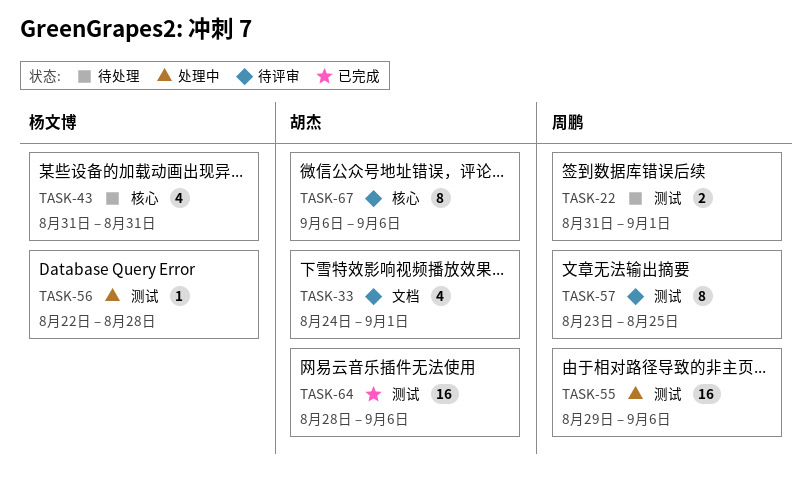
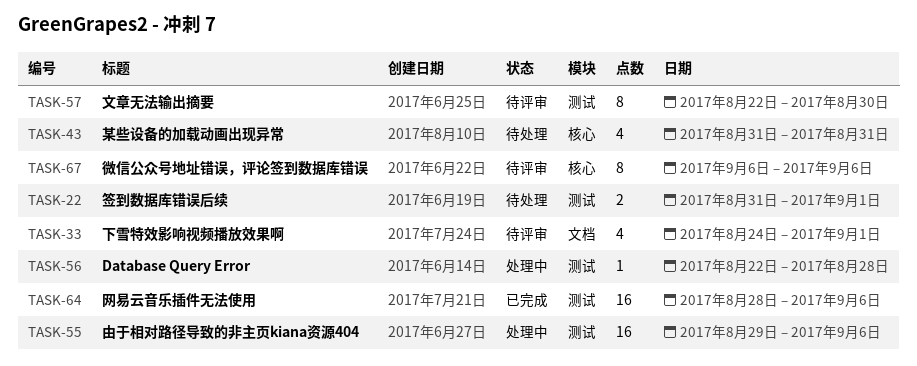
TASK-57, start: Aug 23 -> Aug 22
TASK-57, due: Aug 25 -> Aug 30

